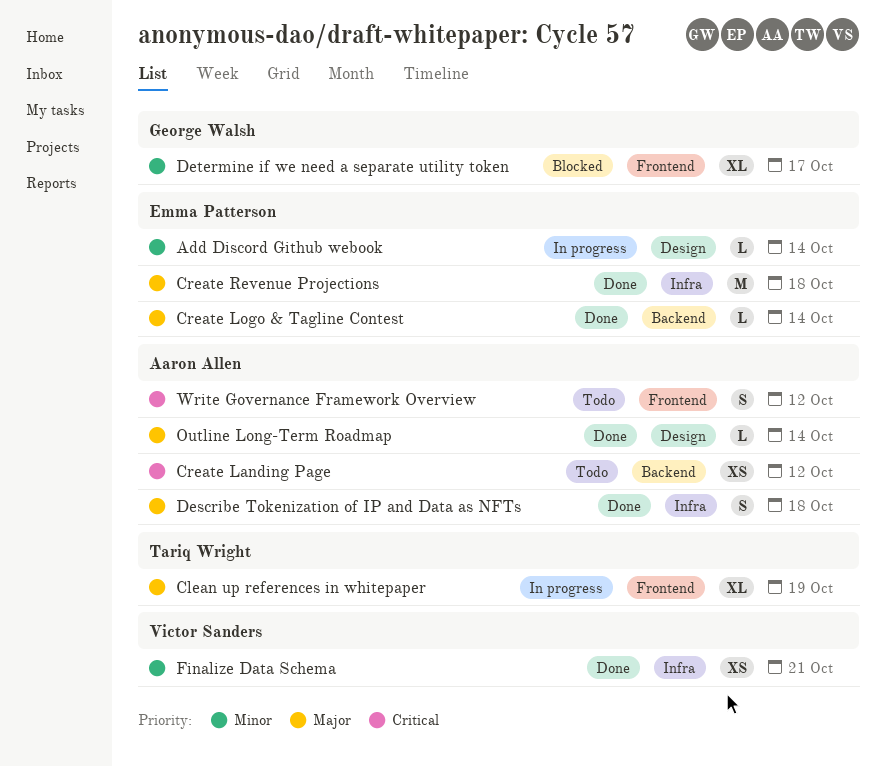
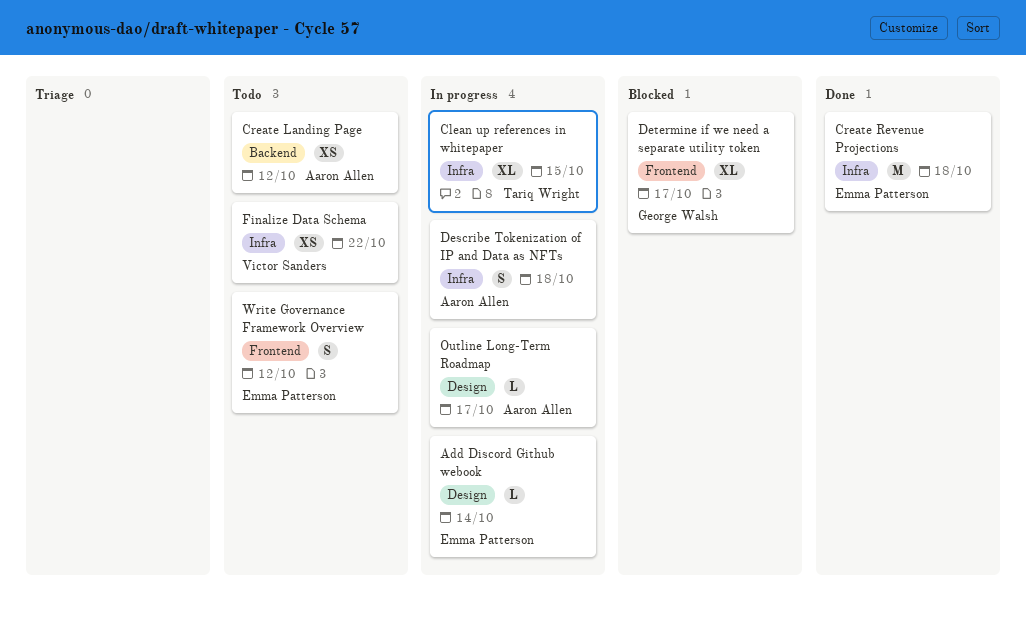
Clean up references in whitepaper, label: Frontend -> Infra
Clean up references in whitepaper, due: Oct 19 -> Oct 15
Create Logo & Tagline Contest: present -> none
Describe Tokenization of IP and Data as NFTs, status: Done -> In progress
Finalize Data Schema, status: Done -> Todo
Finalize Data Schema, due: Oct 21 -> Oct 22
Outline Long-Term Roadmap, status: Done -> In progress
Outline Long-Term Roadmap, due: Oct 14 -> Oct 17
Write Governance Framework Overview, owner: Aaron Allen -> Emma Patterson

